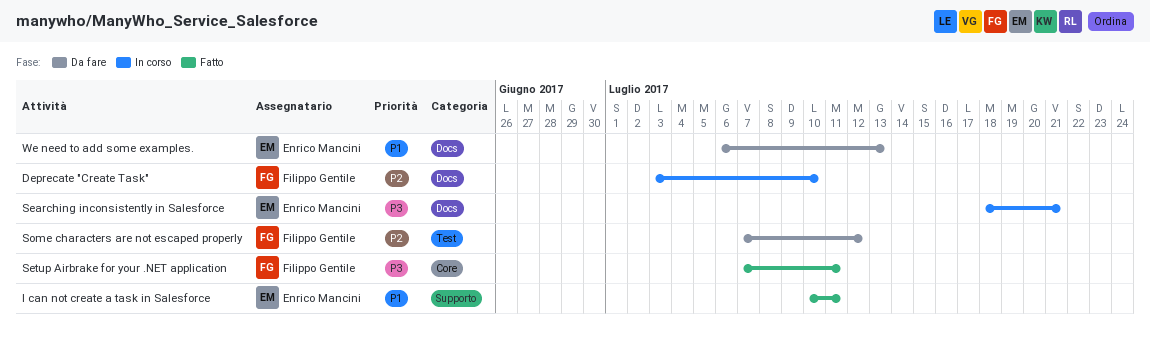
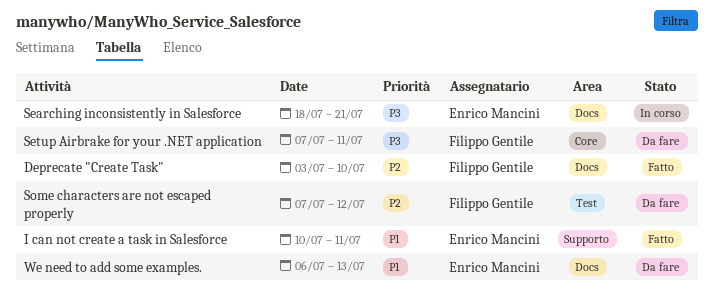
Deprecate "Create Task", status: In corso -> Fatto
Setup Airbrake for your .NET application, status: Fatto -> Da fare

